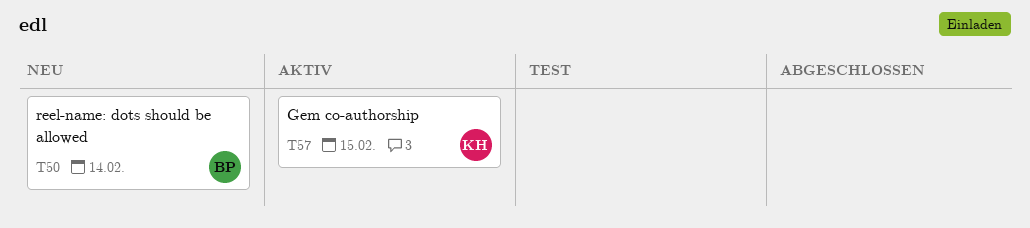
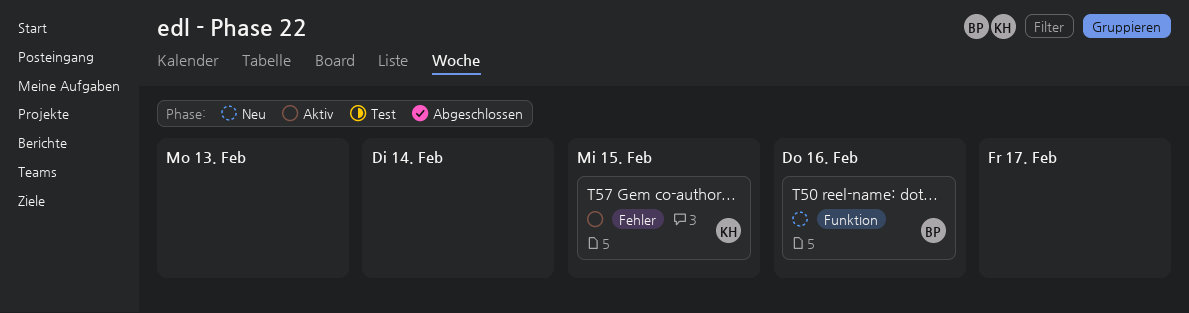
T50, due: Feb 14 -> Feb 16

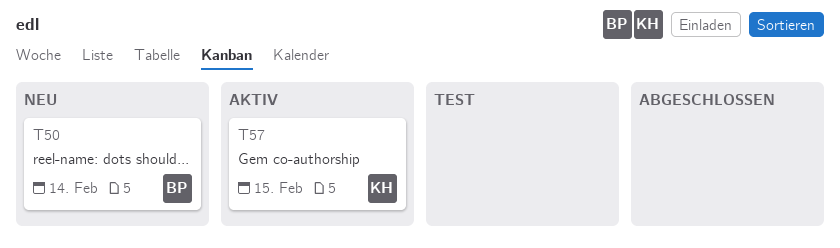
T50, due: Feb 16 -> Feb 14

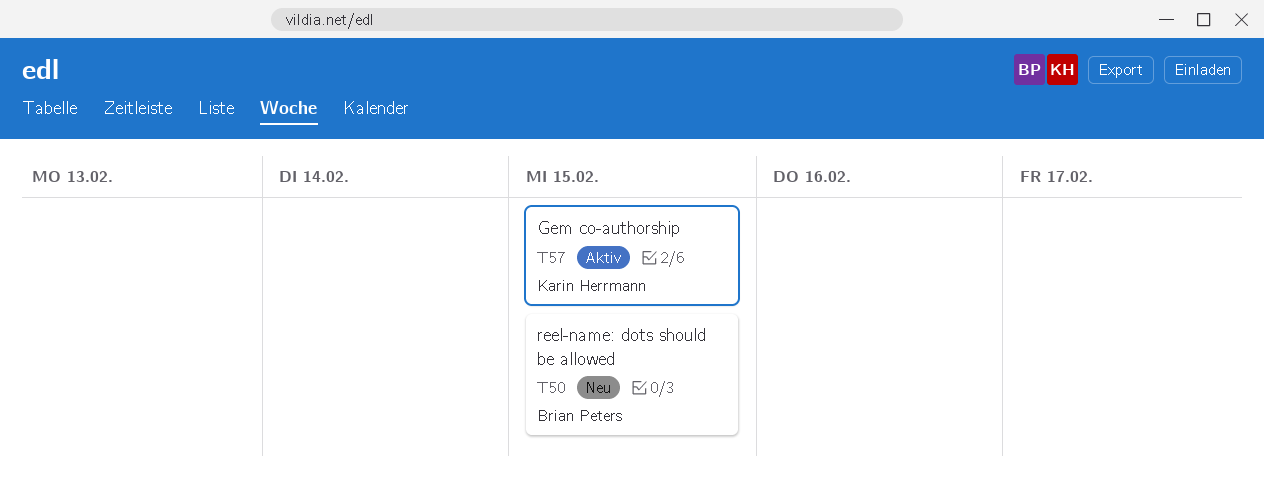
T50, due: Feb 14 -> Feb 15

